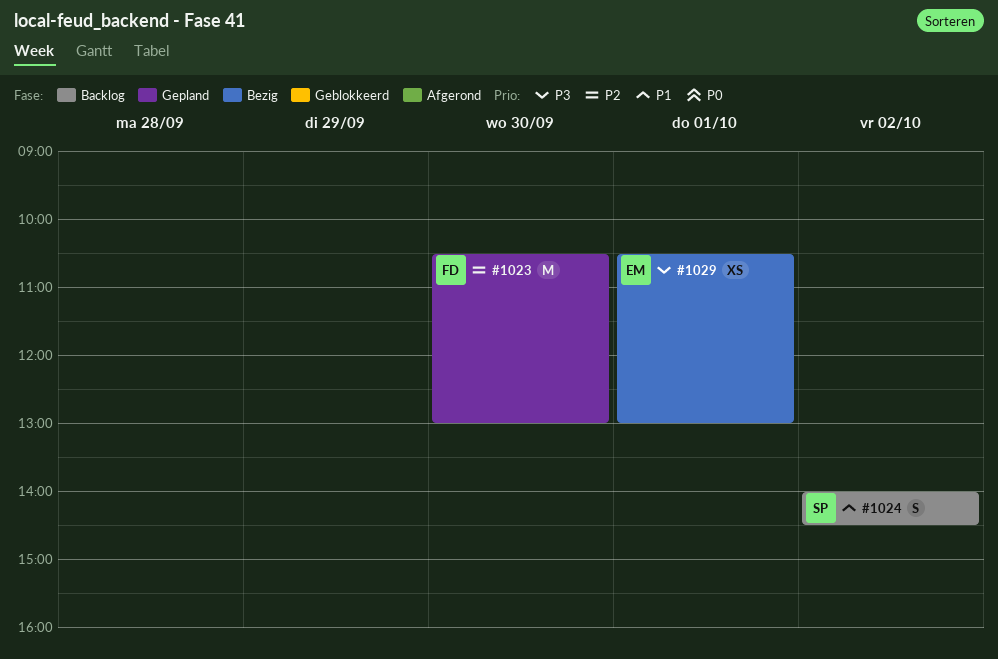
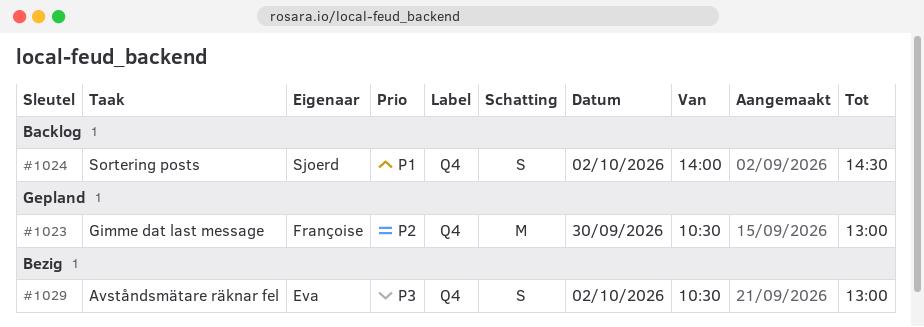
#1029, estimate: XS -> S
#1029, day: Oct 1 -> Oct 2

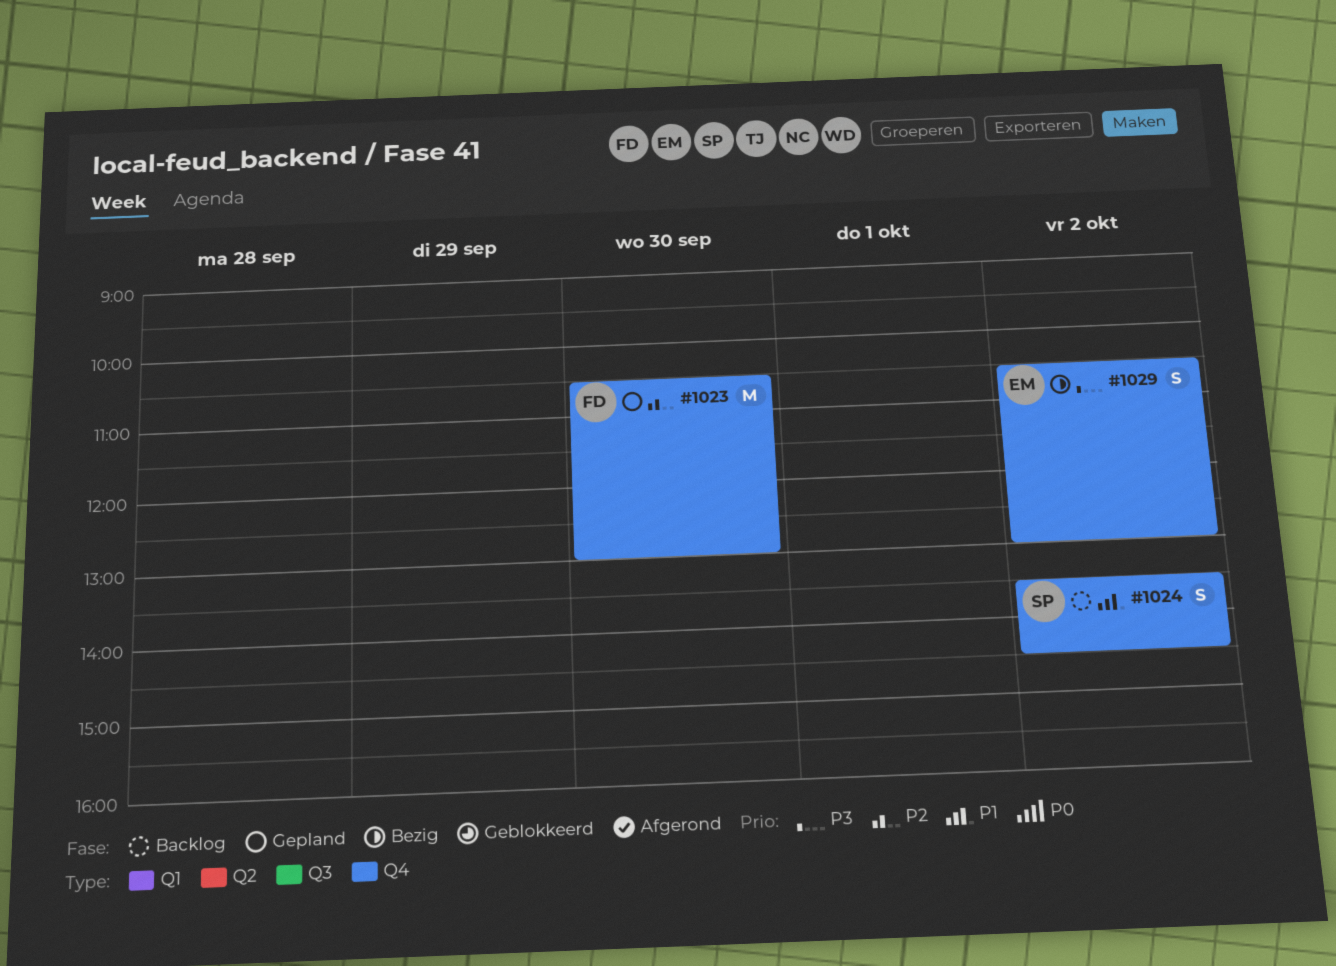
#1024, begins: 14:00 -> 13:30

